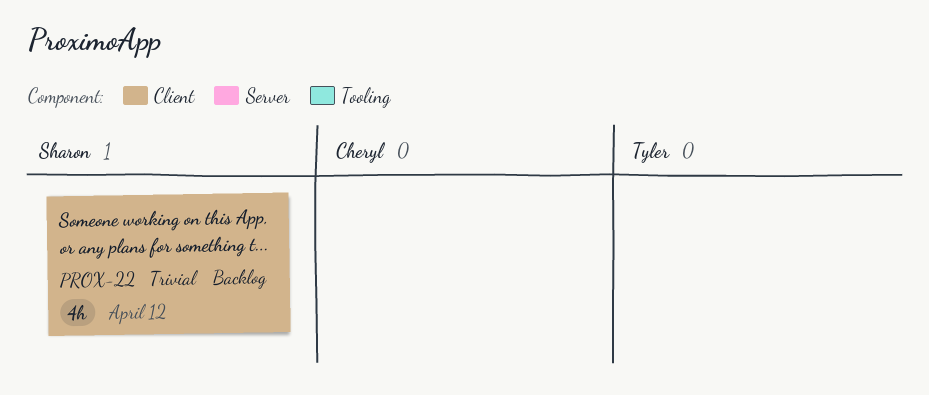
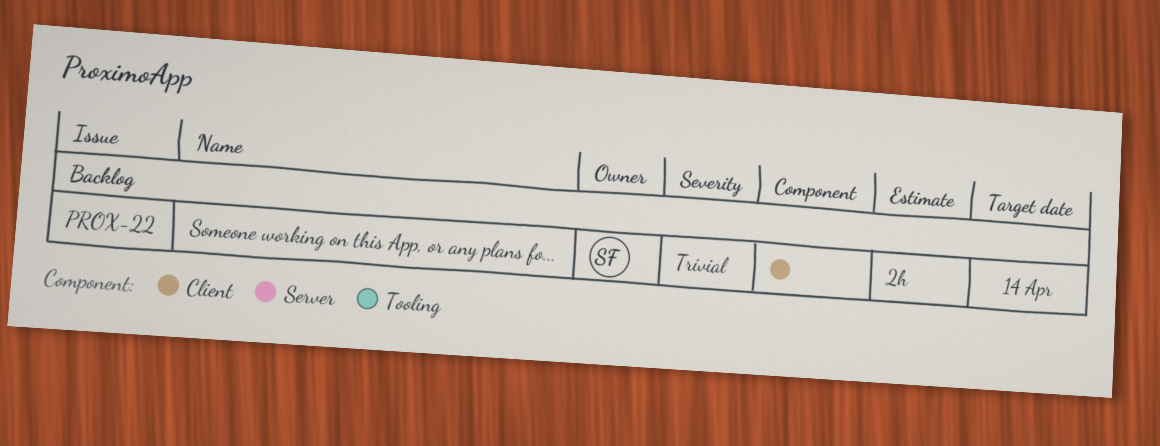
PROX-22, estimate: 4h -> 2h
PROX-22, due: Apr 12 -> Apr 14

